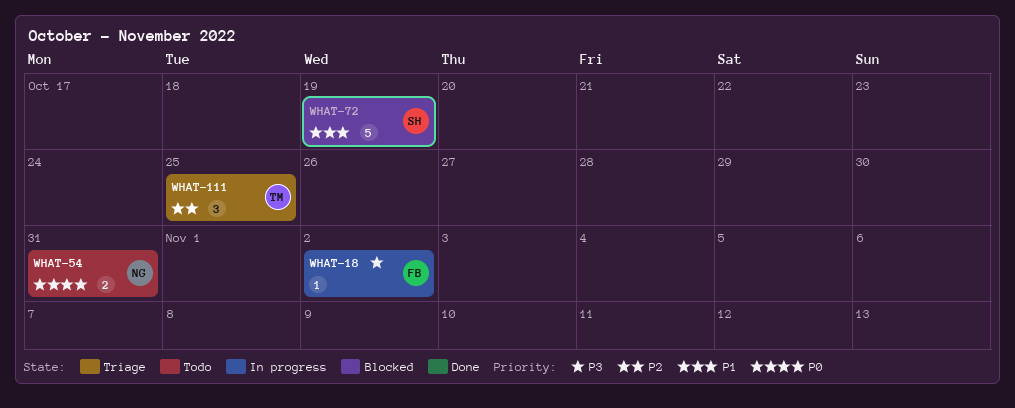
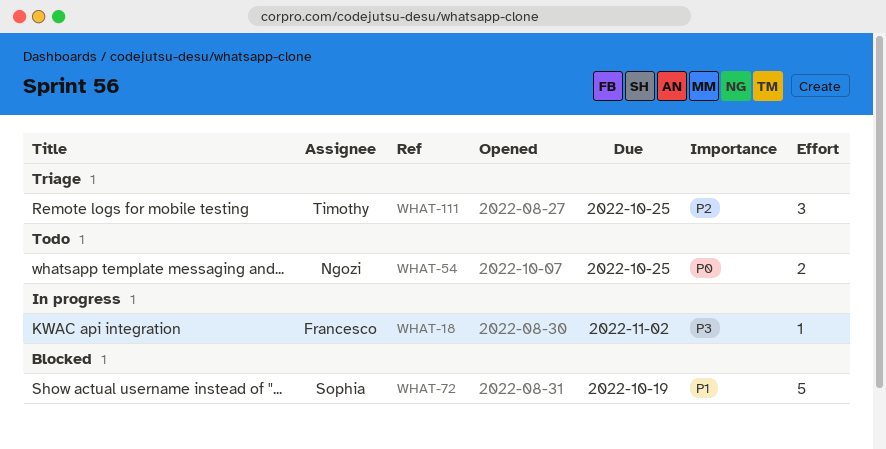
WHAT-54, due: Oct 31 -> Oct 25

